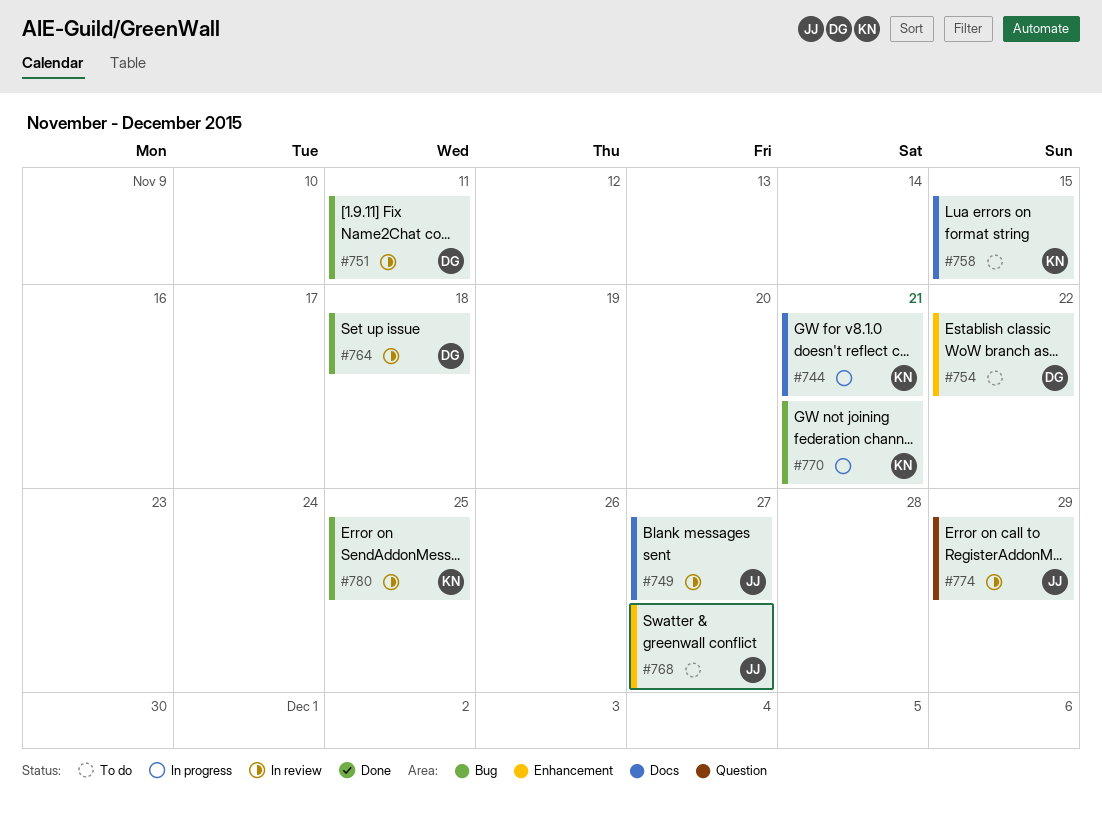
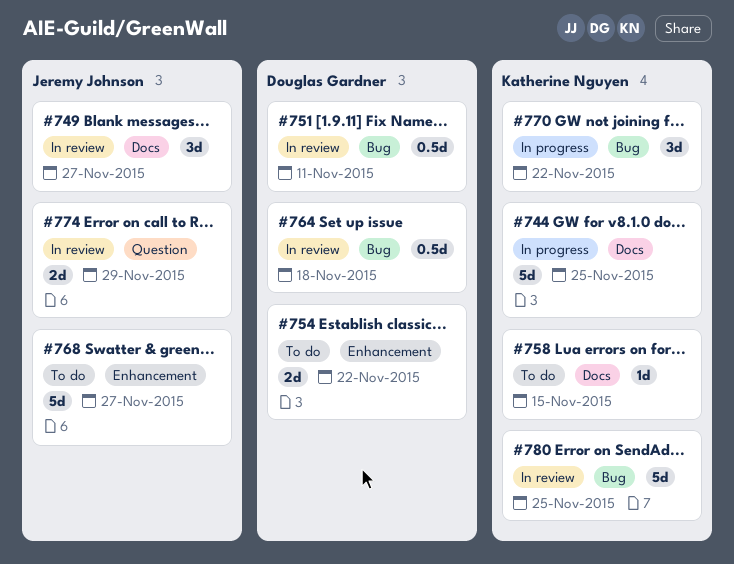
#744, due: Nov 21 -> Nov 25
#770, due: Nov 21 -> Nov 22

